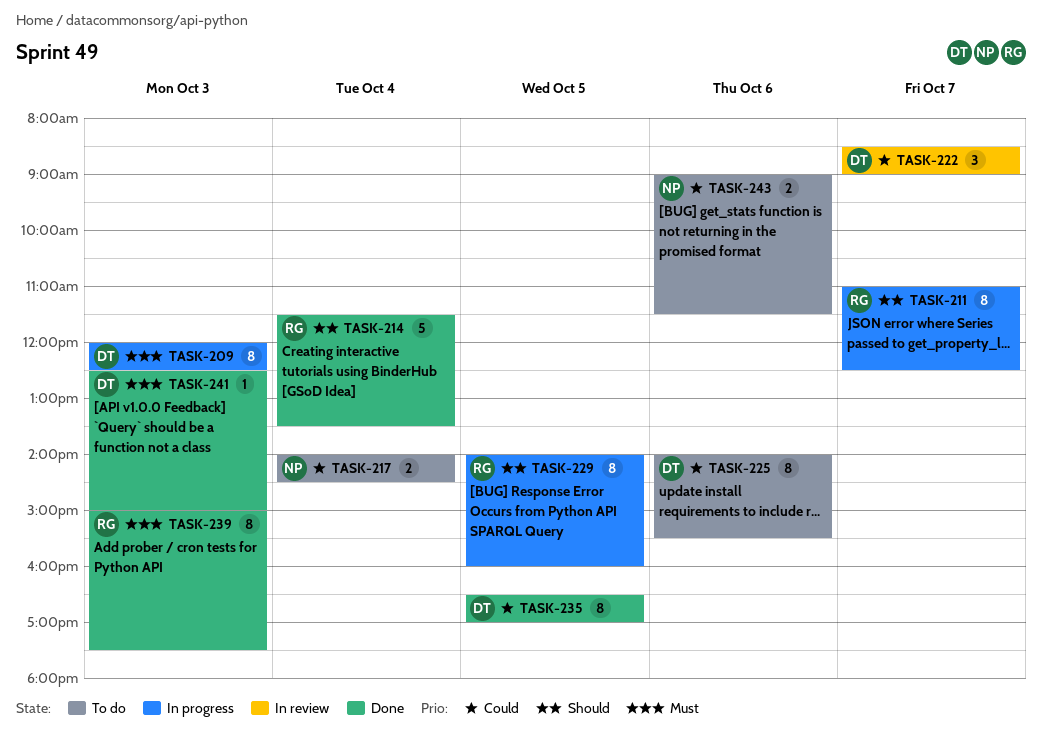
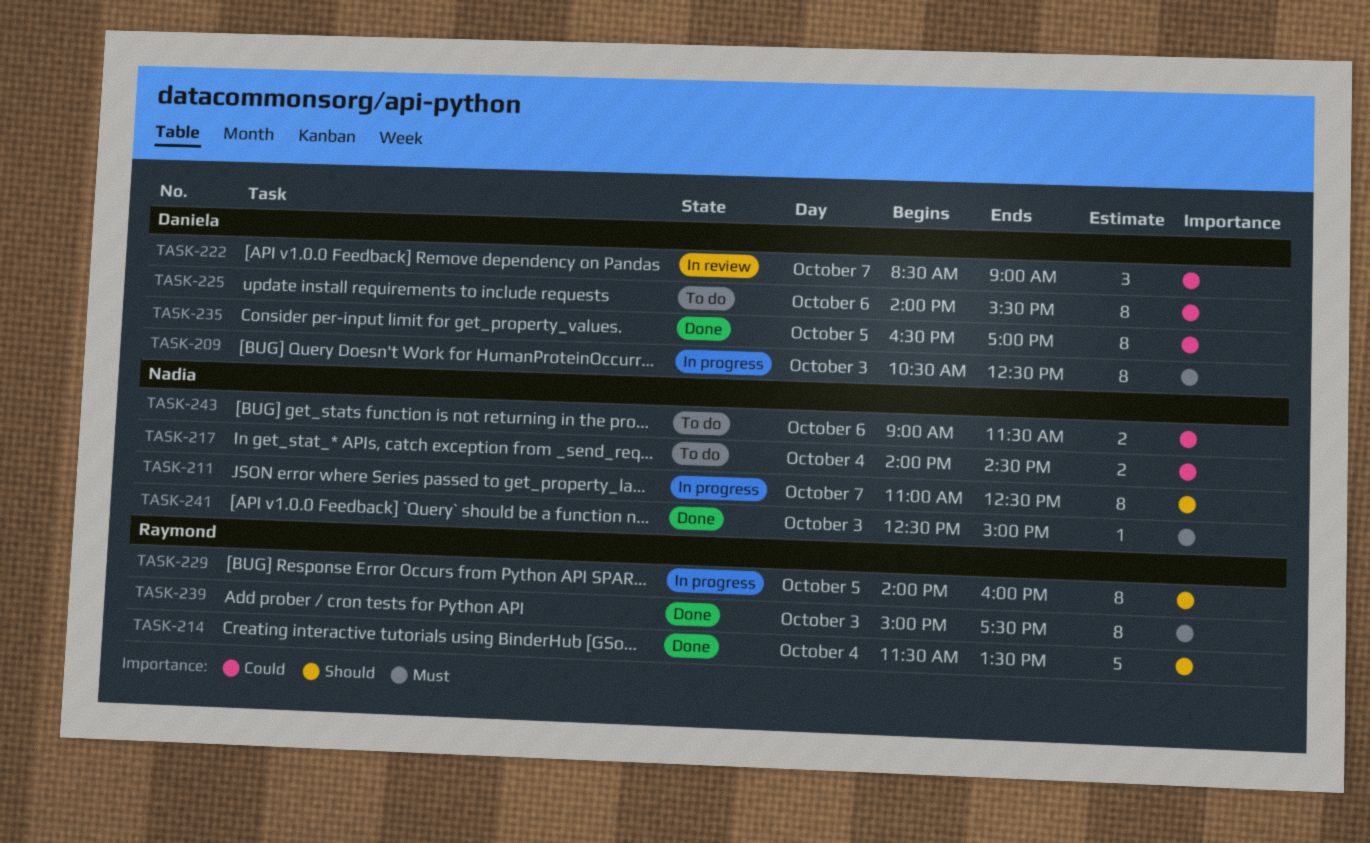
TASK-209, begins: 12:00 -> 10:30
TASK-211, owner: Raymond -> Nadia
TASK-241, owner: Daniela -> Nadia

